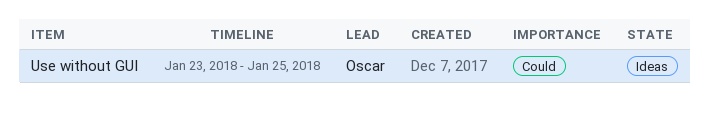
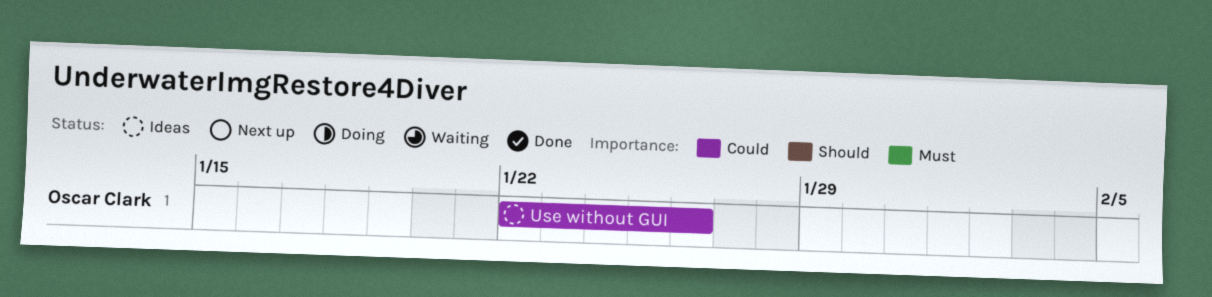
Use without GUI, start: Jan 23 -> Jan 22
Use without GUI, due: Jan 25 -> Jan 26

